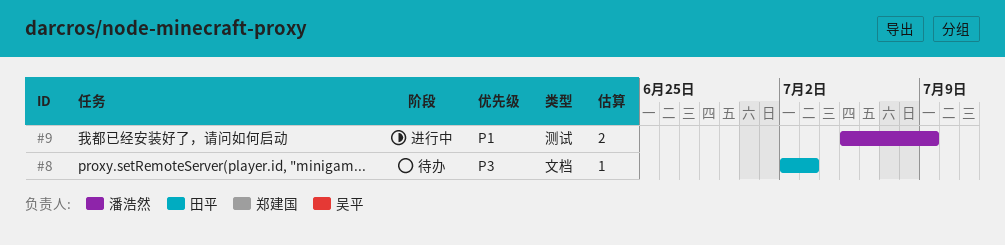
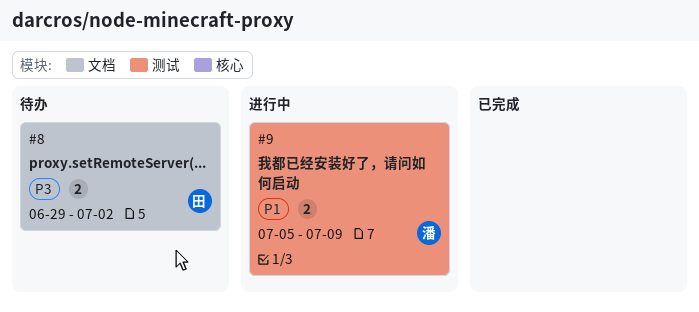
#8, estimate: 1 -> 2
#8, start: Jul 2 -> Jun 29
#8, due: Jul 3 -> Jul 2

